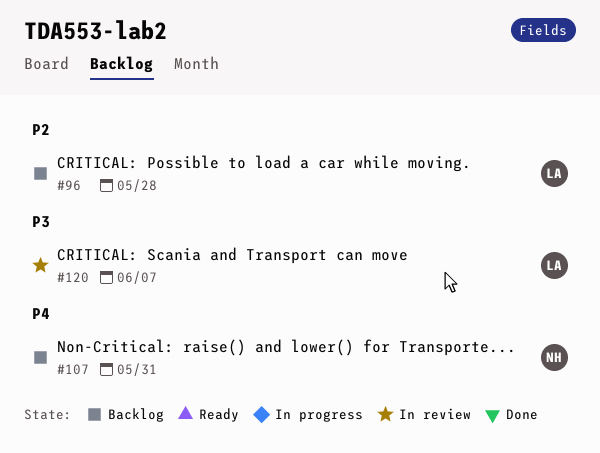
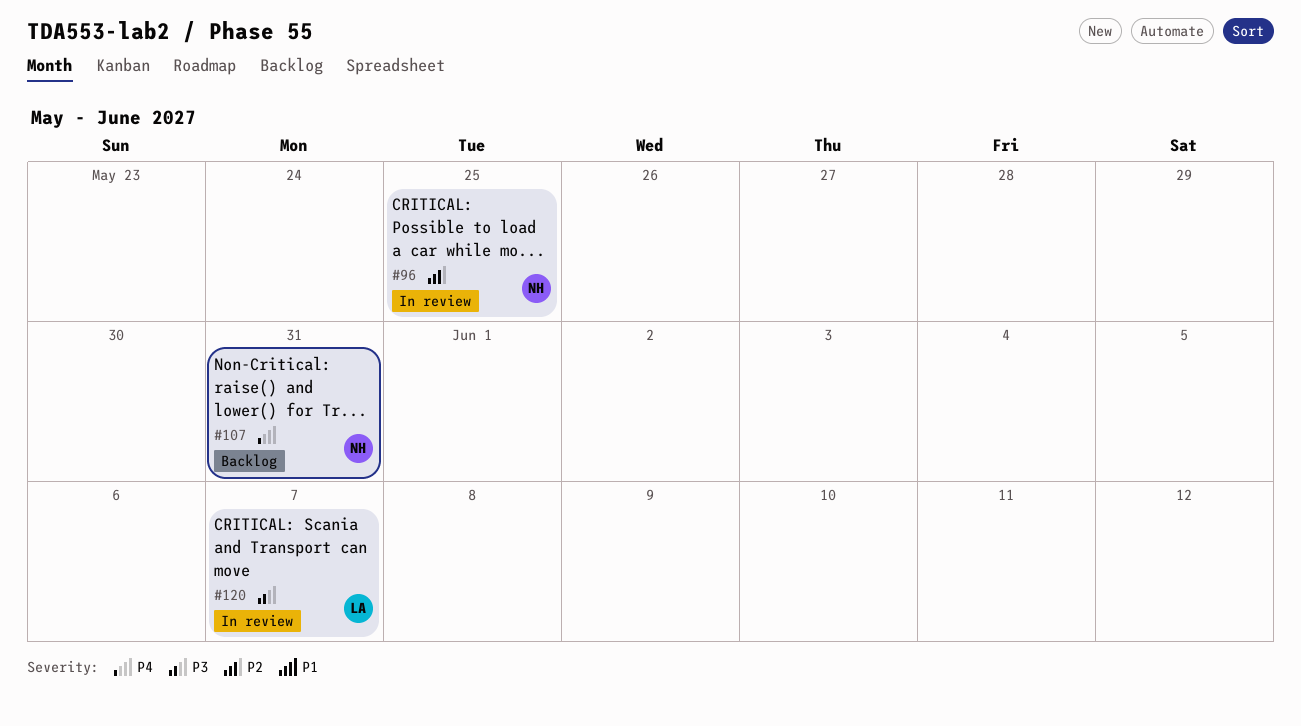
#96, status: Backlog -> In review
#96, owner: LA -> NH
#96, due: May 28 -> May 25

